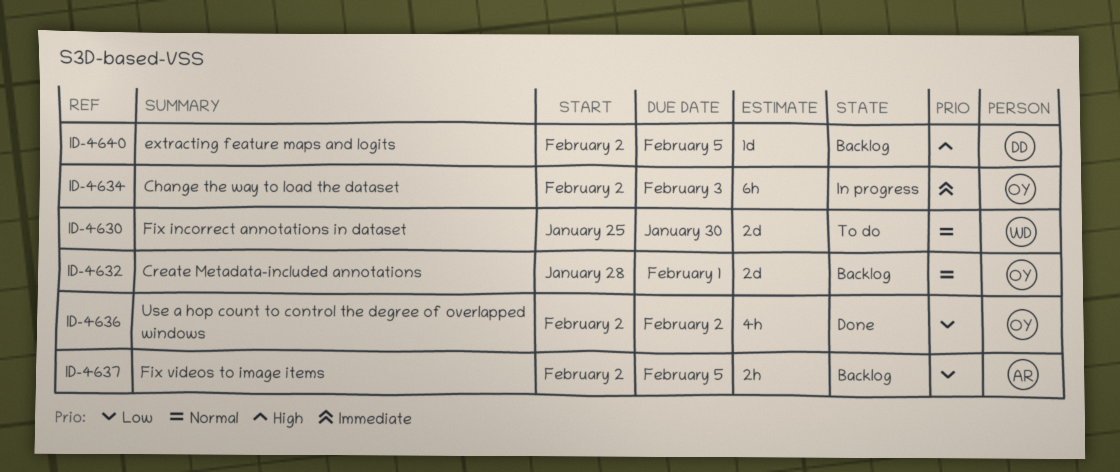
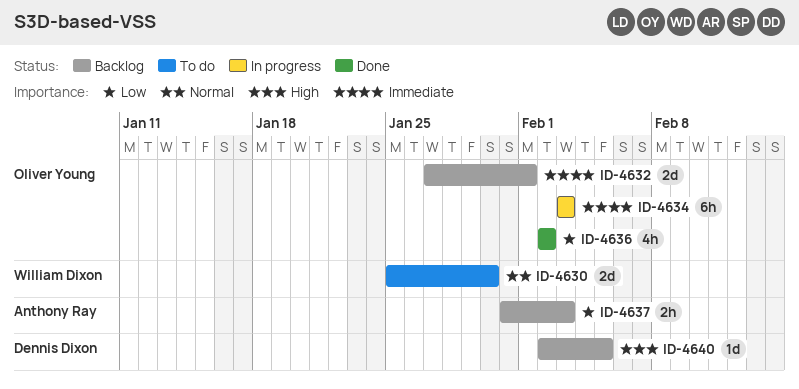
ID-4632, priority: Normal -> Immediate
ID-4632, start: Jan 28 -> Jan 27
ID-4634, start: Feb 2 -> Feb 3
ID-4637, start: Feb 2 -> Jan 31
ID-4637, due: Feb 5 -> Feb 3

